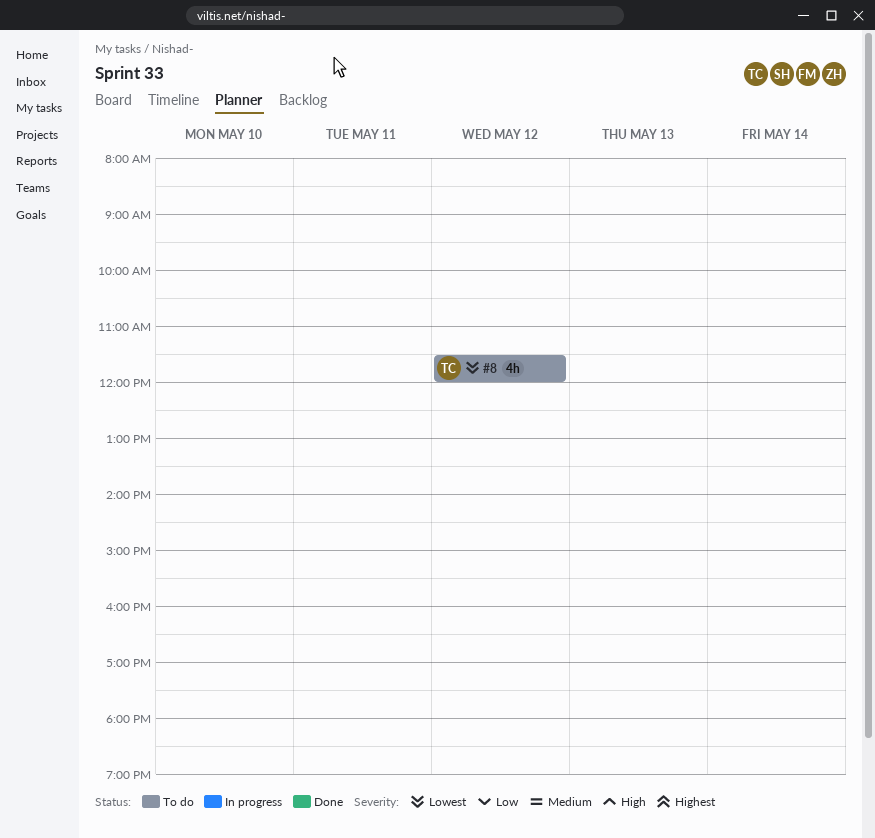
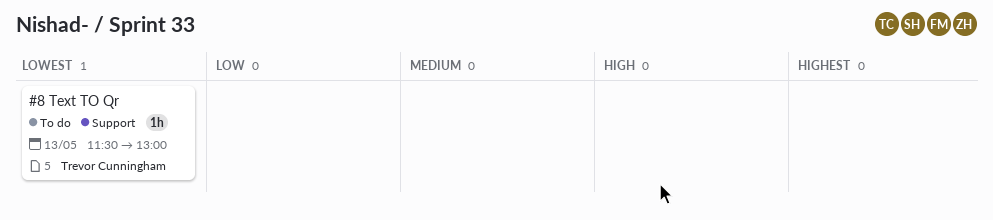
#8, estimate: 4h -> 1h
#8, day: May 12 -> May 13
#8, ends: 12:00 -> 13:00

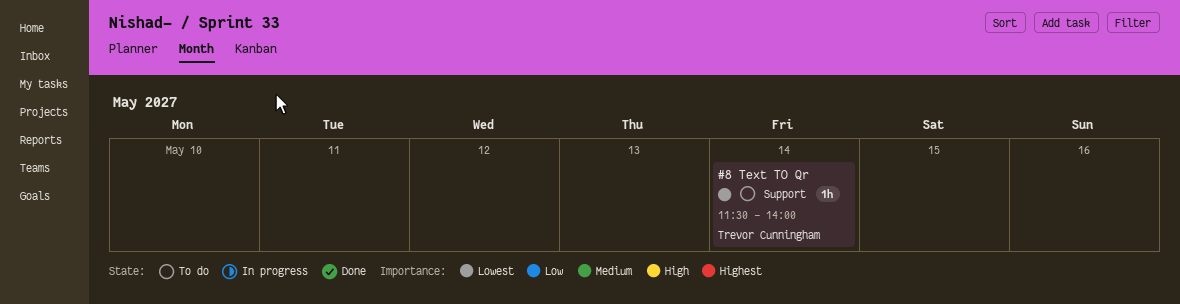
#8, day: May 13 -> May 14
#8, ends: 13:00 -> 14:00

